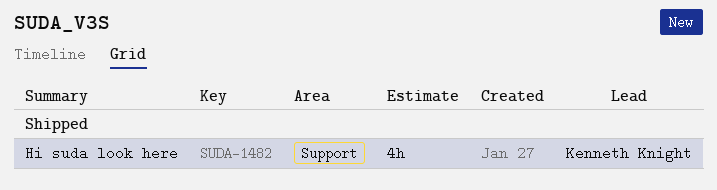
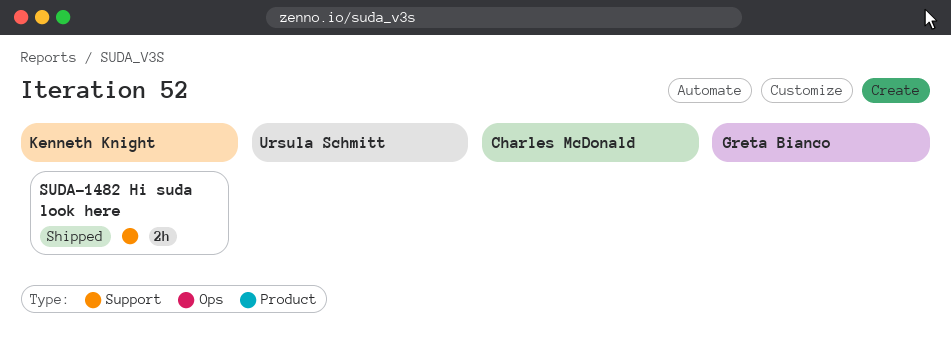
SUDA-1482, estimate: 4h -> 2h

